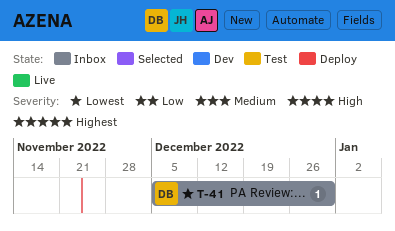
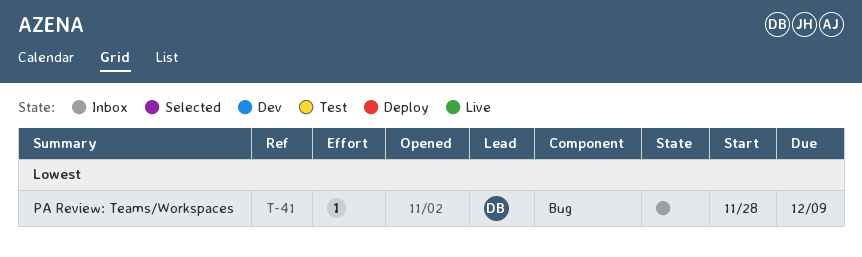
T-41, start: Dec 5 -> Nov 28
T-41, due: Dec 30 -> Dec 9

